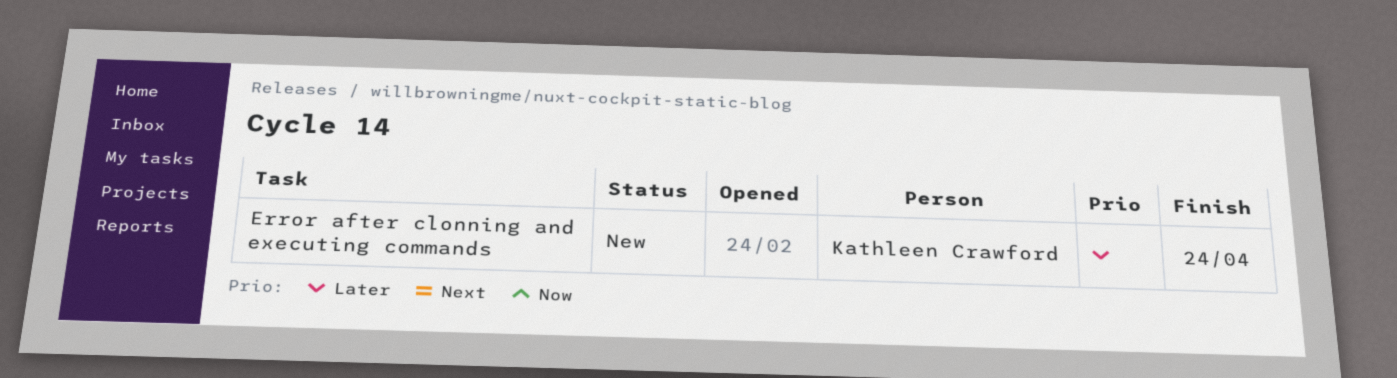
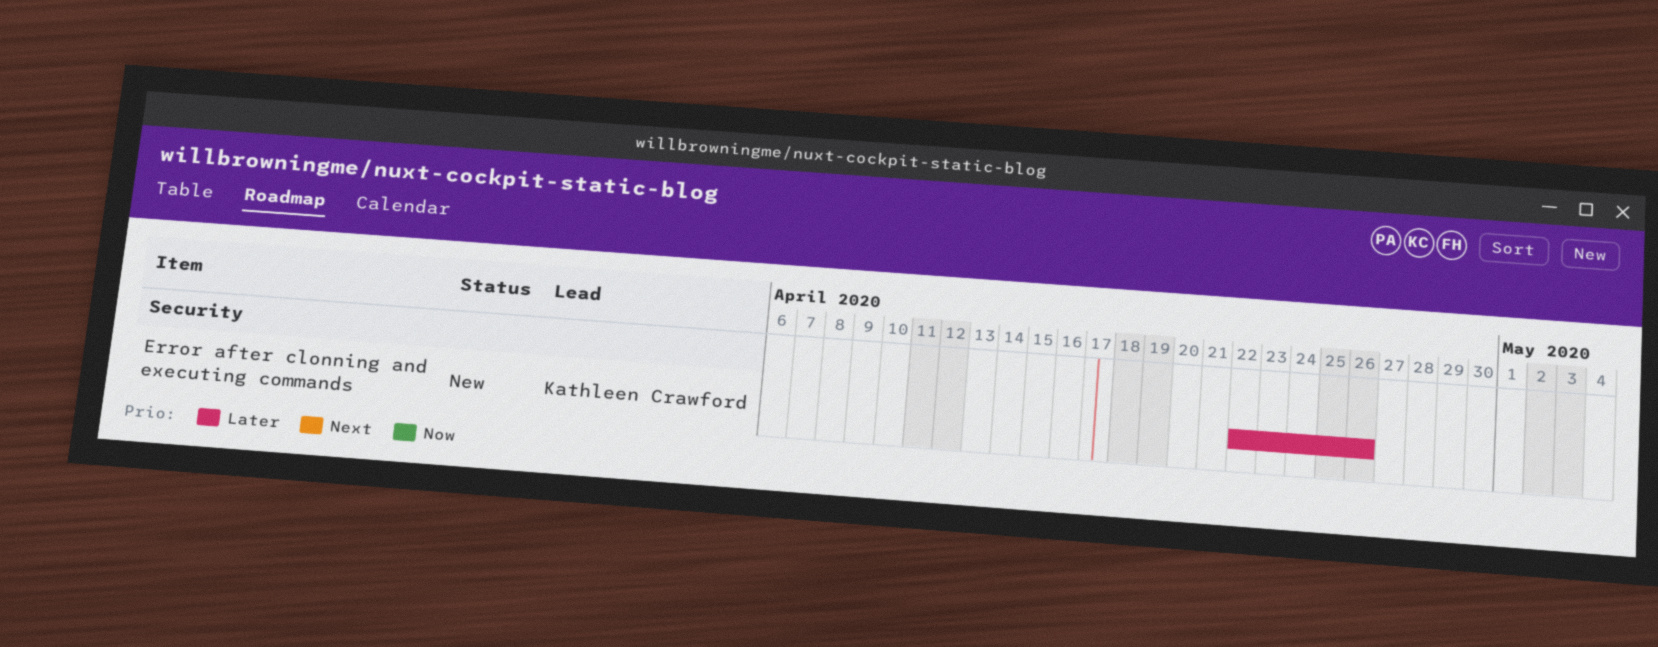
Error after clonning and executing commands, due: Apr 24 -> Apr 26

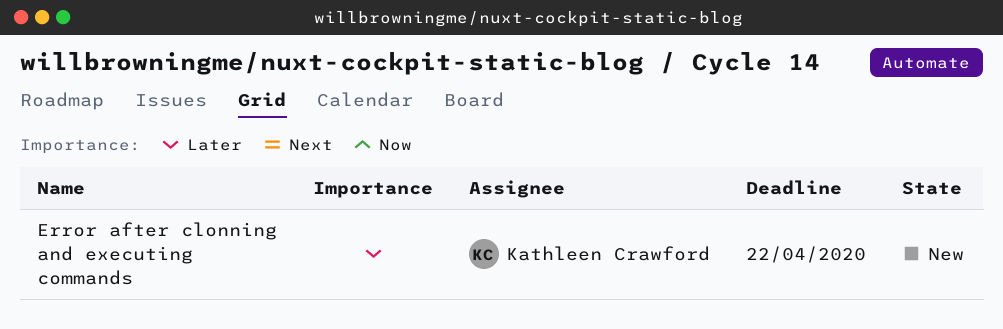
Error after clonning and executing commands, due: Apr 26 -> Apr 22

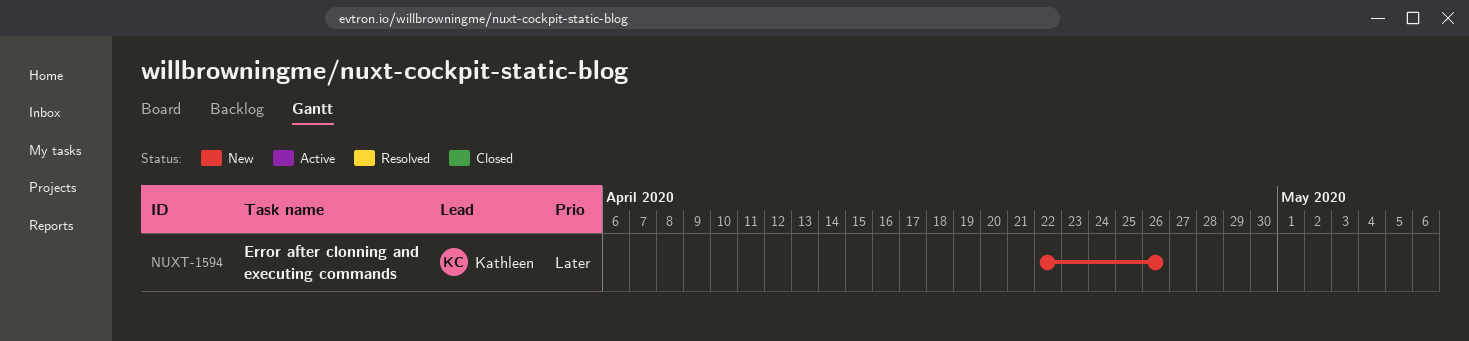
Error after clonning and executing commands, due: Apr 22 -> Apr 26

